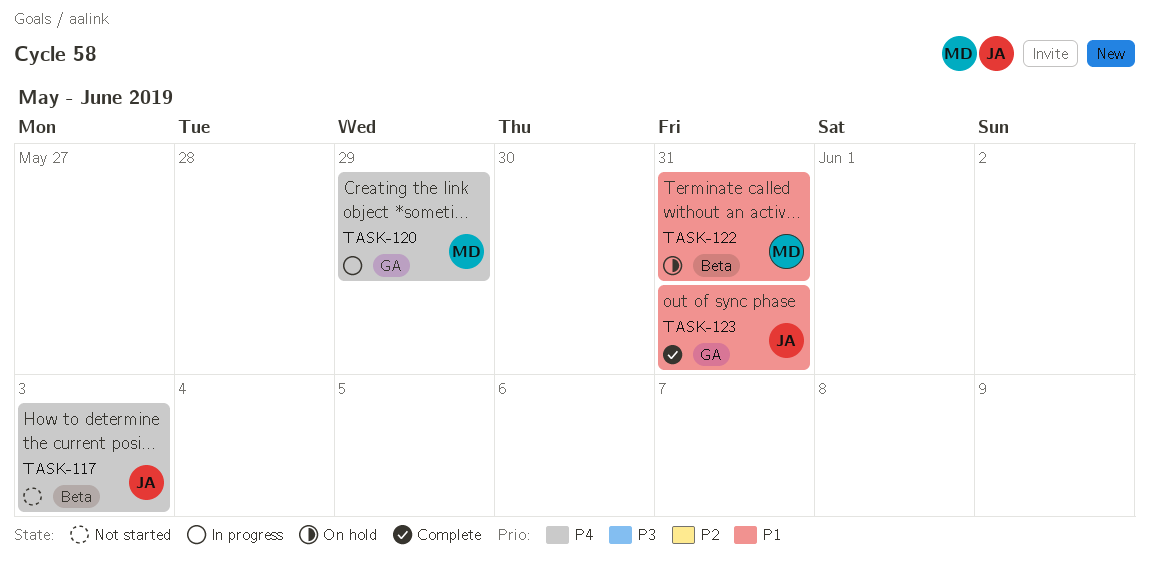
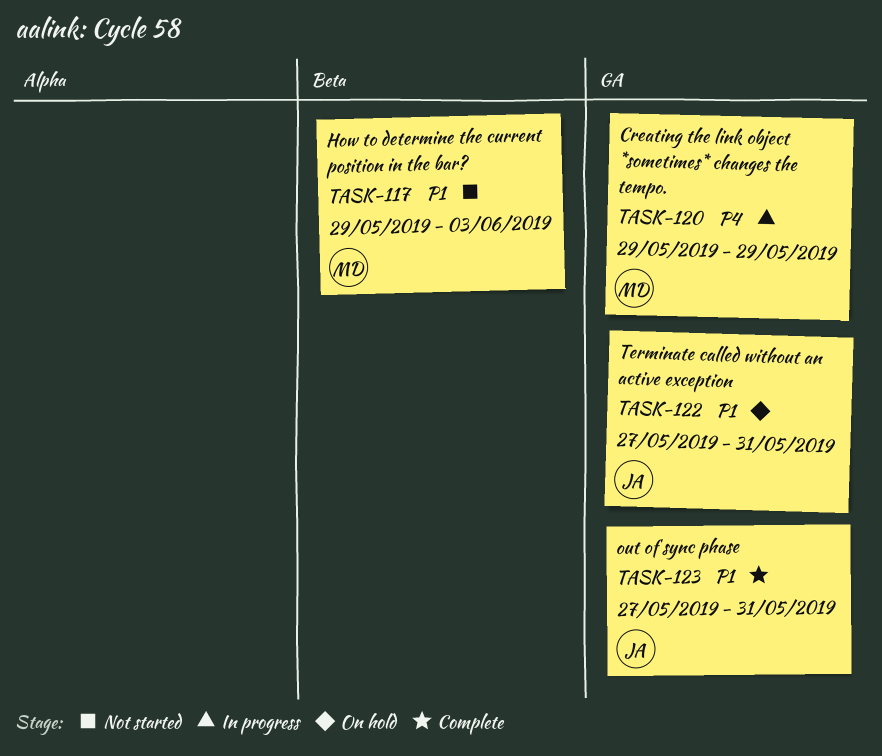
TASK-117, owner: JA -> MD
TASK-117, priority: P4 -> P1
TASK-122, owner: MD -> JA
TASK-122, label: Beta -> GA

